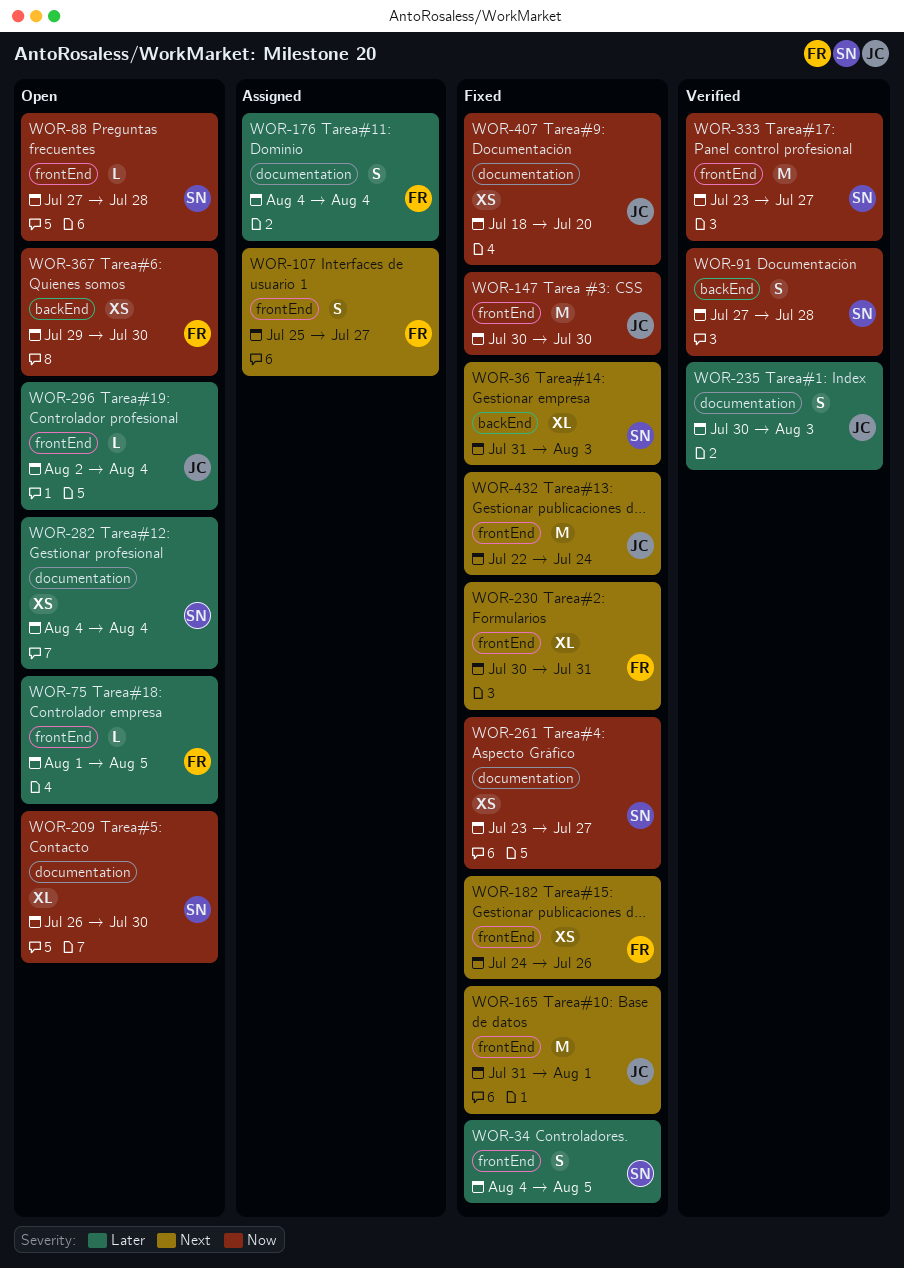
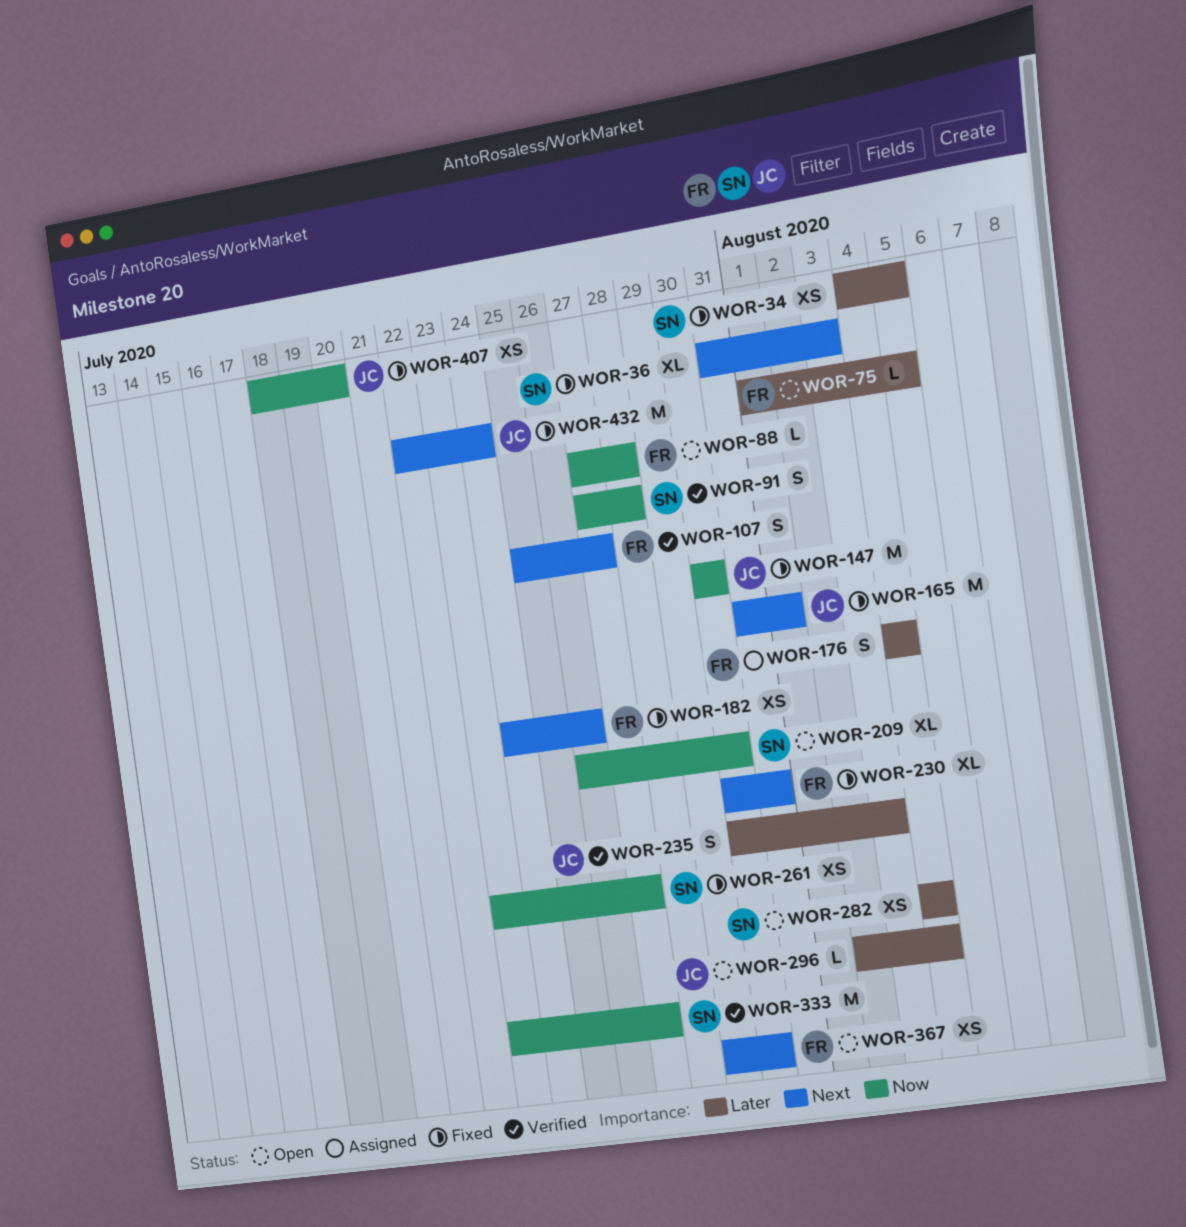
WOR-34, estimate: S -> XS
WOR-88, owner: SN -> FR
WOR-107, status: Assigned -> Verified
WOR-367, priority: Now -> Next

